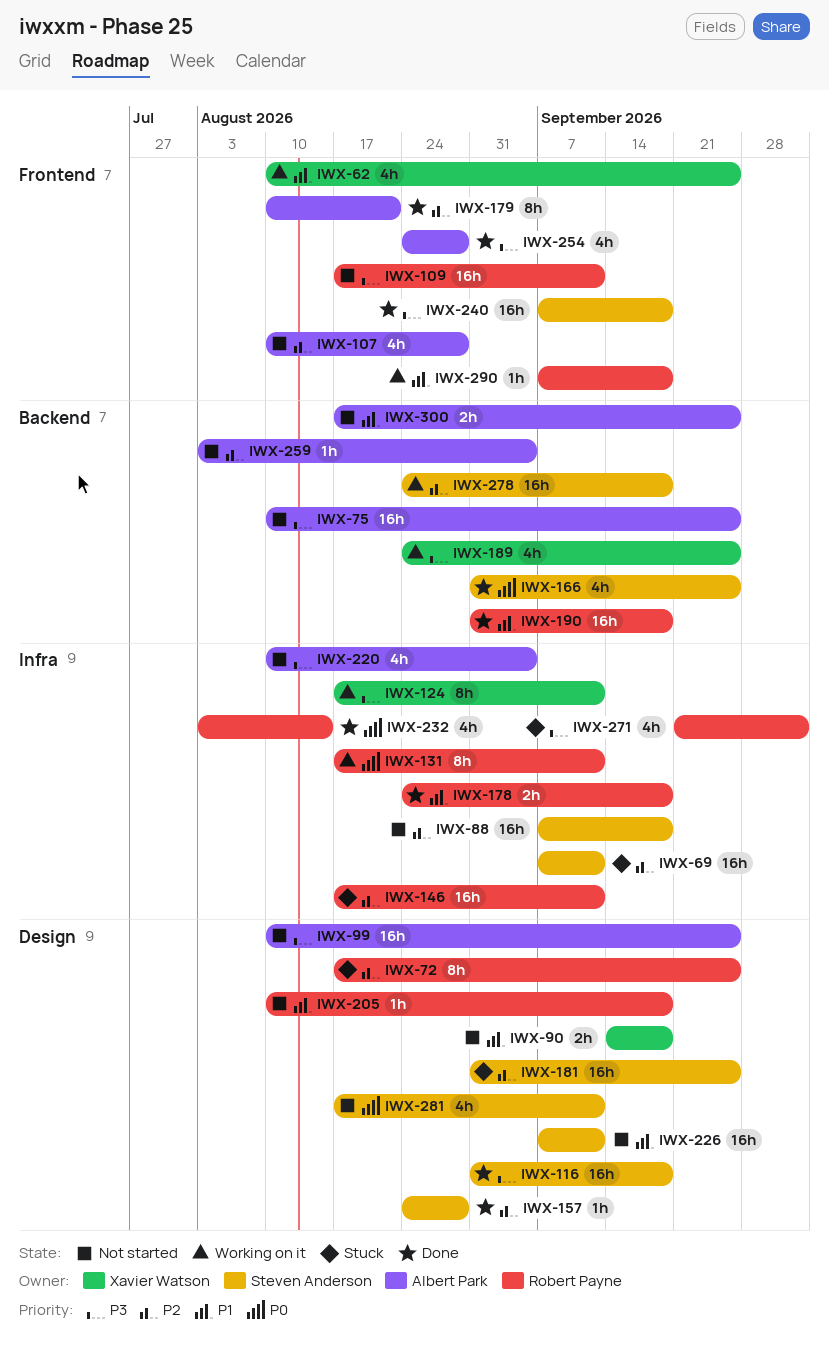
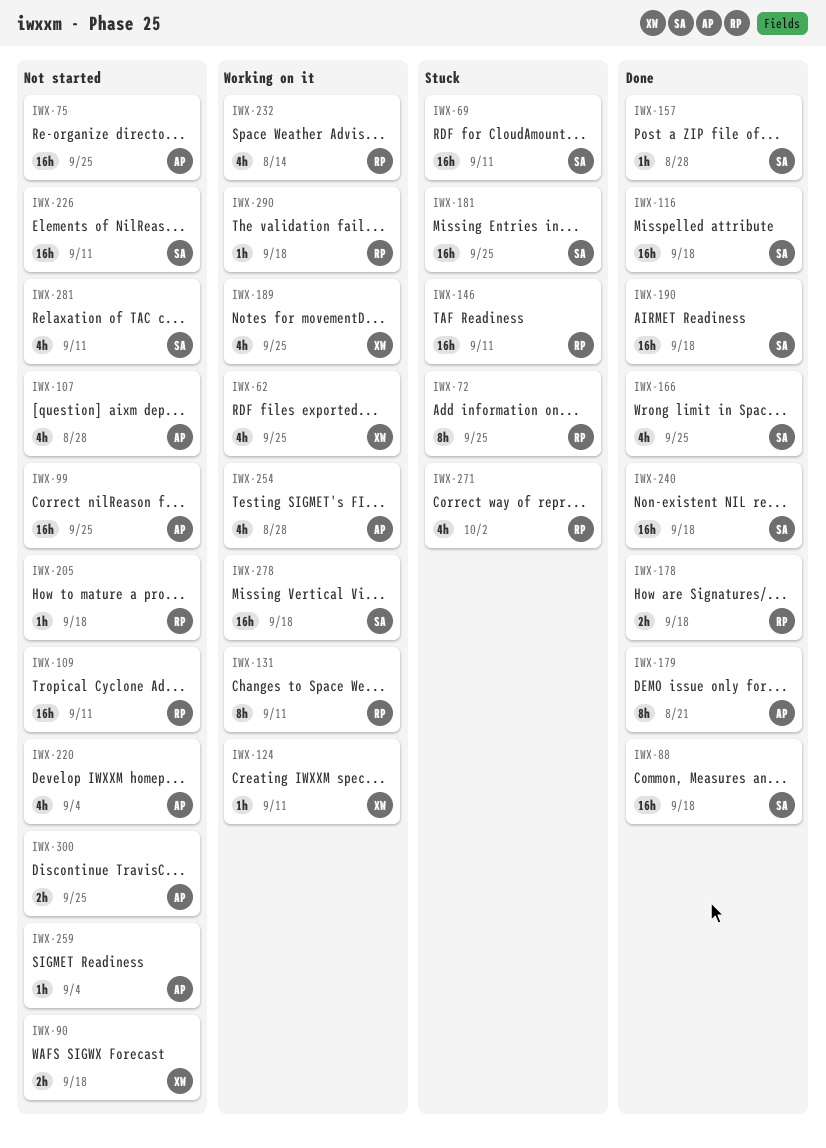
IWX-88, status: Not started -> Done
IWX-124, estimate: 8h -> 1h
IWX-190, owner: Robert Payne -> Steven Anderson
IWX-232, status: Done -> Working on it
IWX-254, status: Done -> Working on it

